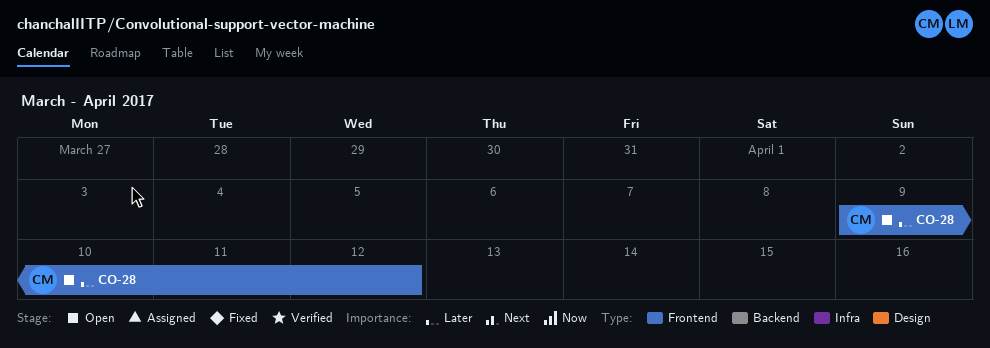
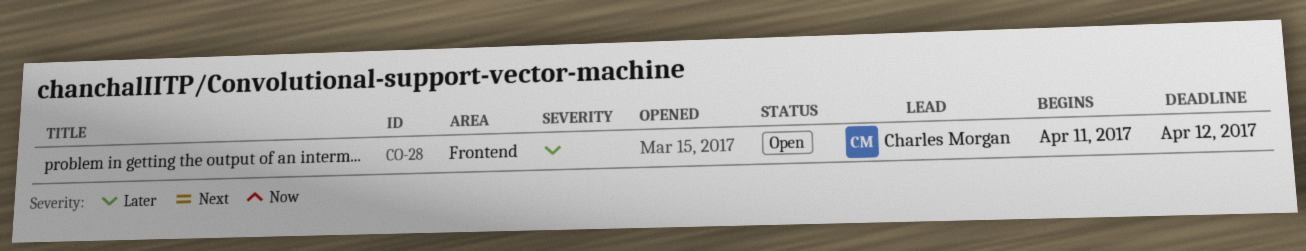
CO-28, start: Apr 9 -> Apr 11

